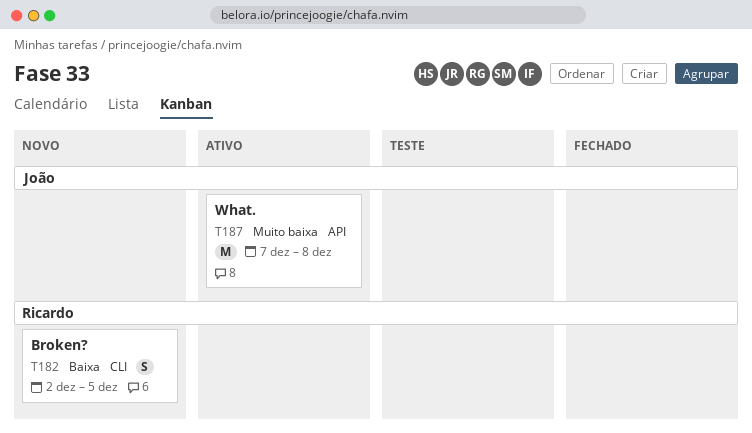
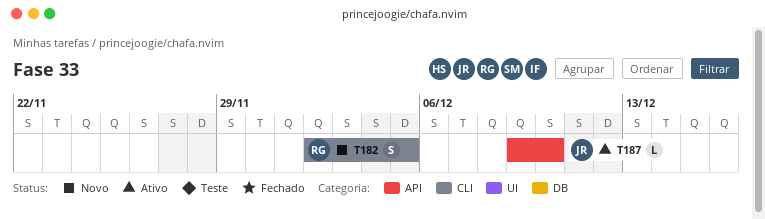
T187, estimate: M -> L
T187, start: Dec 7 -> Dec 9
T187, due: Dec 8 -> Dec 10

